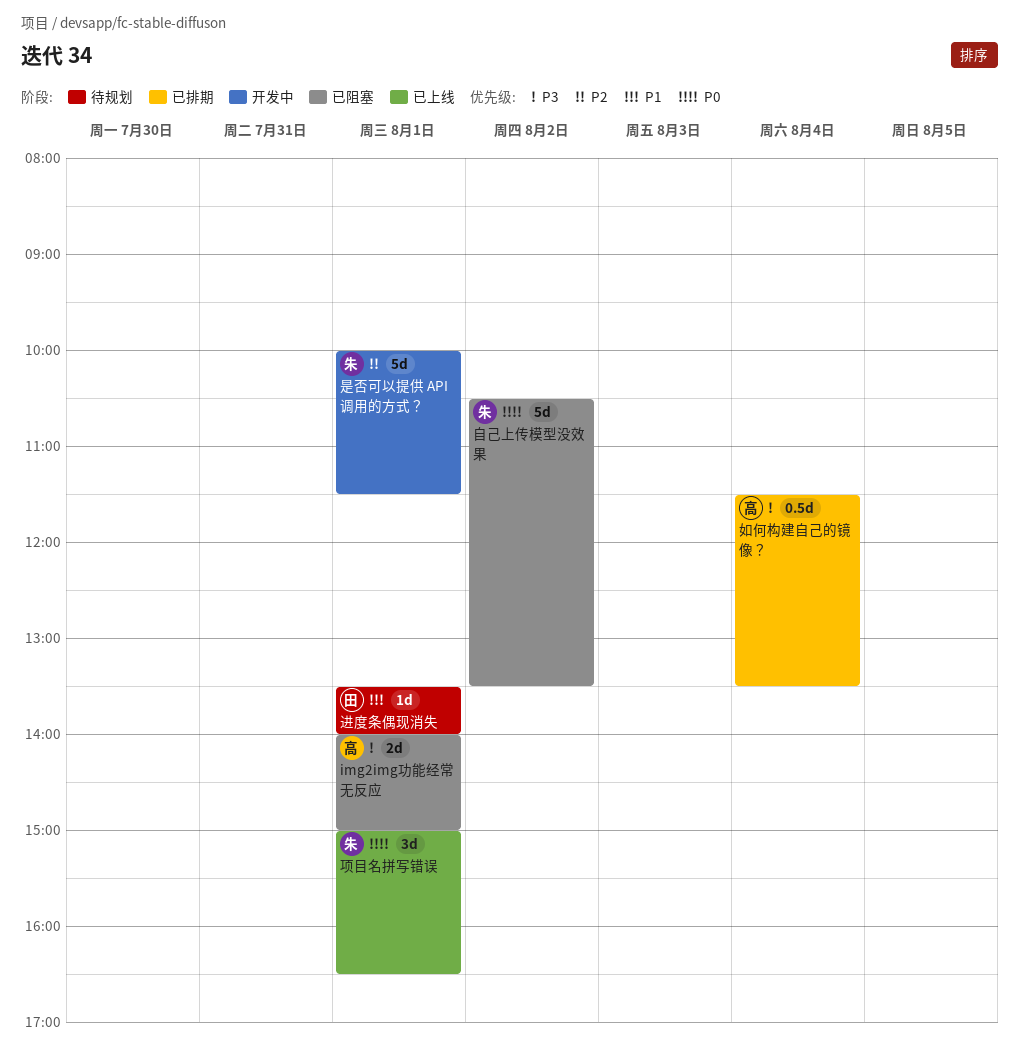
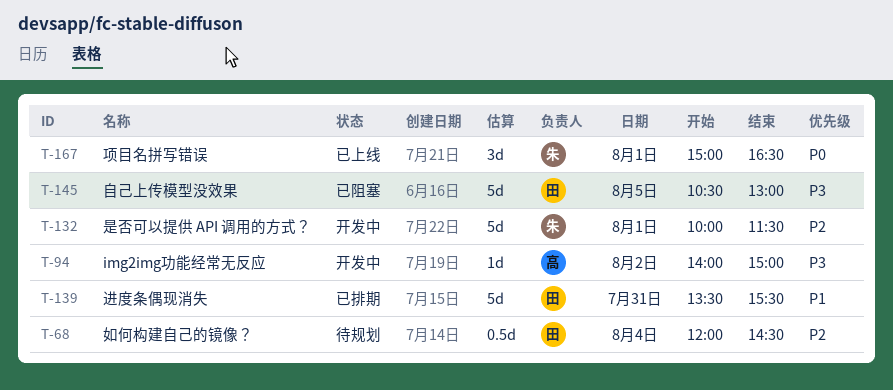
img2img功能经常无反应, status: 已阻塞 -> 开发中
img2img功能经常无反应, estimate: 2d -> 1d
img2img功能经常无反应, day: Aug 1 -> Aug 2
如何构建自己的镜像？, status: 已排期 -> 待规划
如何构建自己的镜像？, owner: 高 -> 田
如何构建自己的镜像？, priority: P3 -> P2
如何构建自己的镜像？, begins: 11:30 -> 12:00
如何构建自己的镜像？, ends: 13:30 -> 14:30
自己上传模型没效果, owner: 朱 -> 田
自己上传模型没效果, priority: P0 -> P3
自己上传模型没效果, day: Aug 2 -> Aug 5
自己上传模型没效果, ends: 13:30 -> 13:00
进度条偶现消失, status: 待规划 -> 已排期
进度条偶现消失, estimate: 1d -> 5d
进度条偶现消失, day: Aug 1 -> Jul 31
进度条偶现消失, ends: 14:00 -> 15:30

